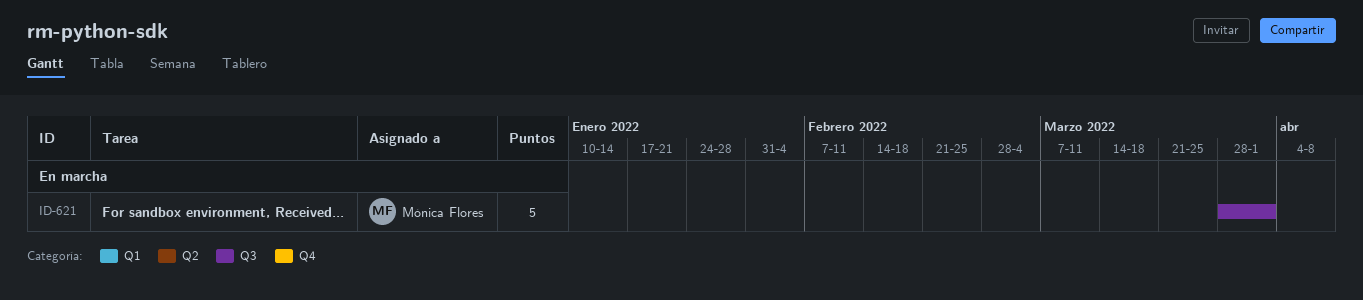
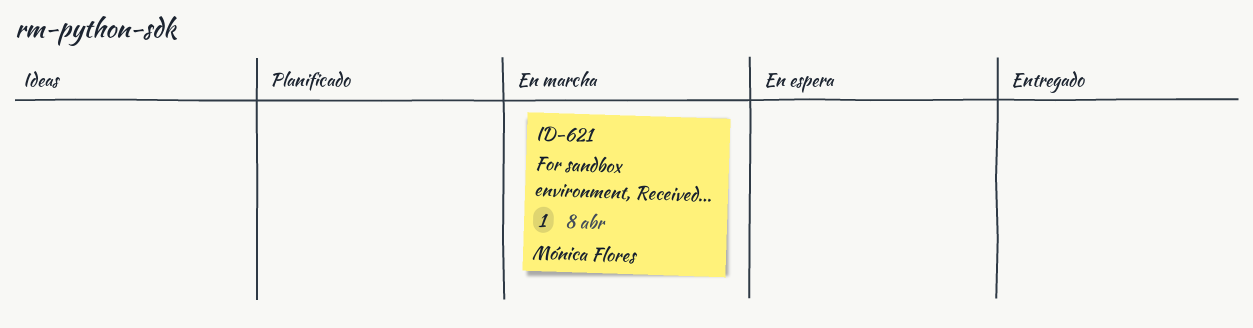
ID-621, estimate: 5 -> 1
ID-621, due: Apr 1 -> Apr 8

